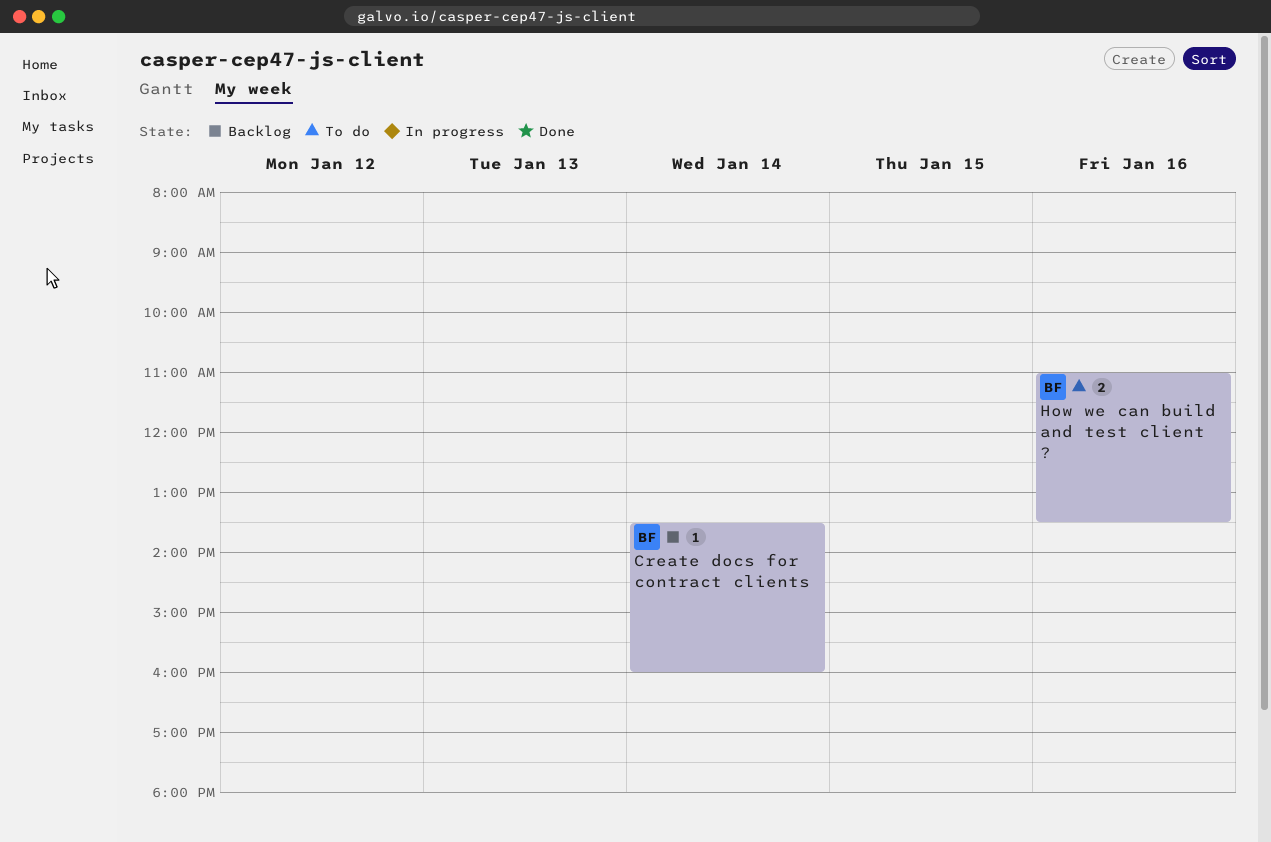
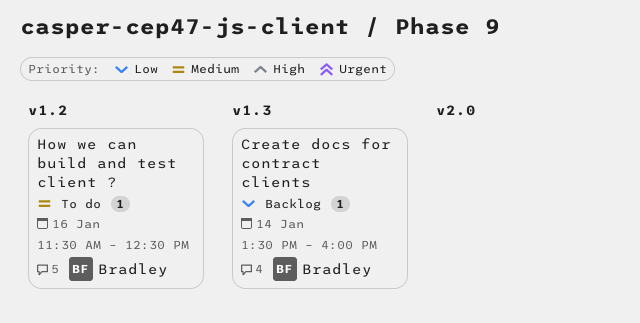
How we can build and test client ?, estimate: 2 -> 1
How we can build and test client ?, begins: 11:00 -> 11:30
How we can build and test client ?, ends: 13:30 -> 12:30

